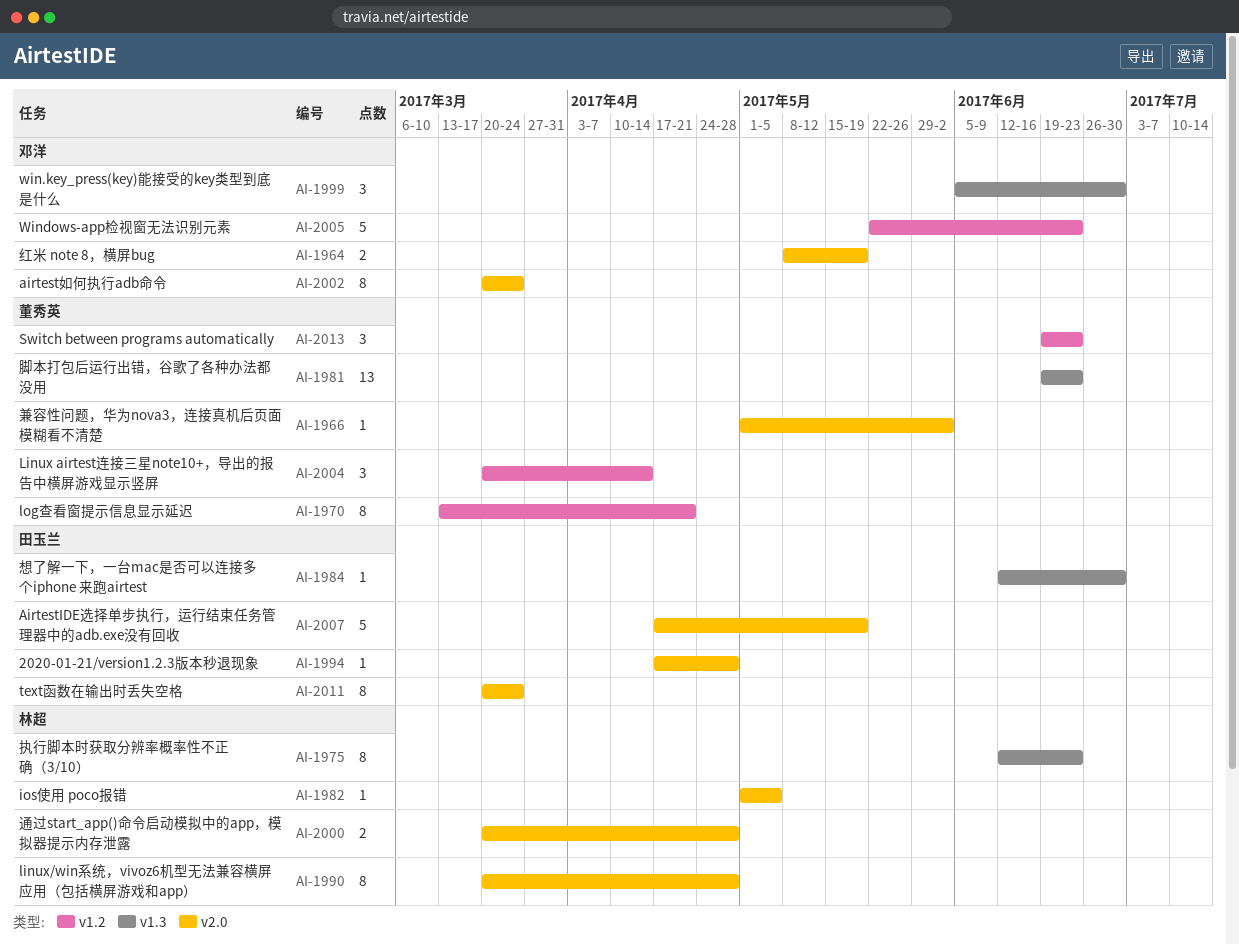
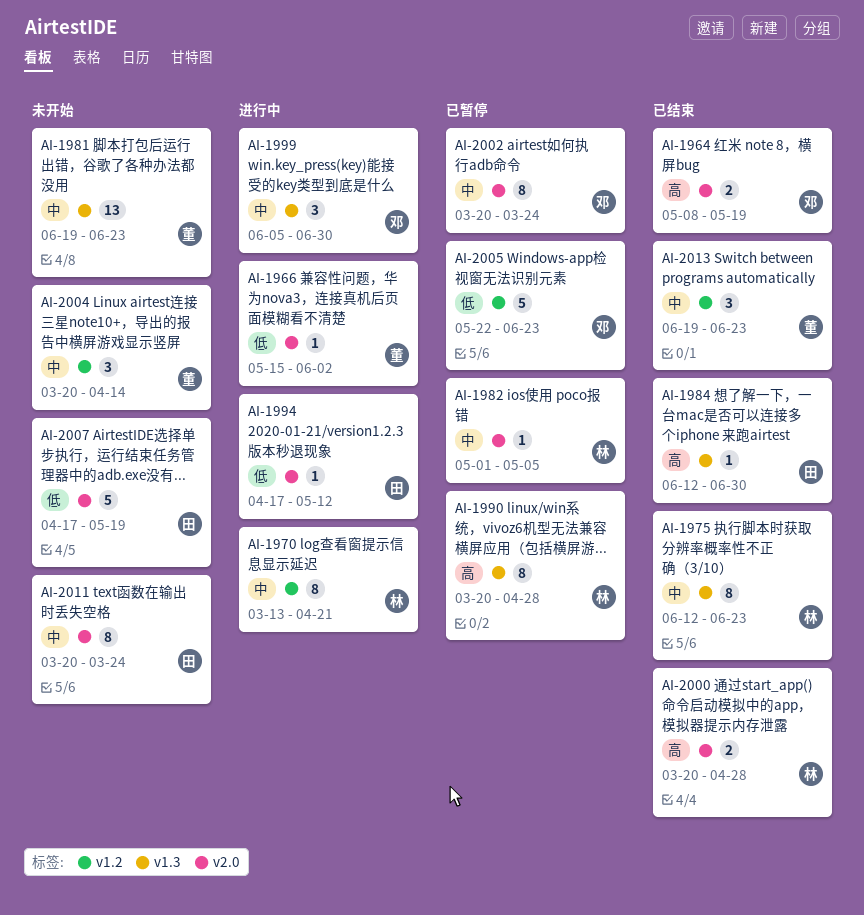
AI-1966, start: May 1 -> May 15
AI-1970, owner: 董秀英 -> 林超
AI-1990, label: v2.0 -> v1.3
AI-1994, due: Apr 28 -> May 12

